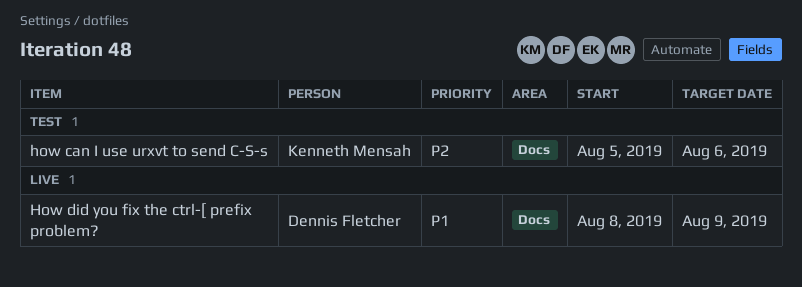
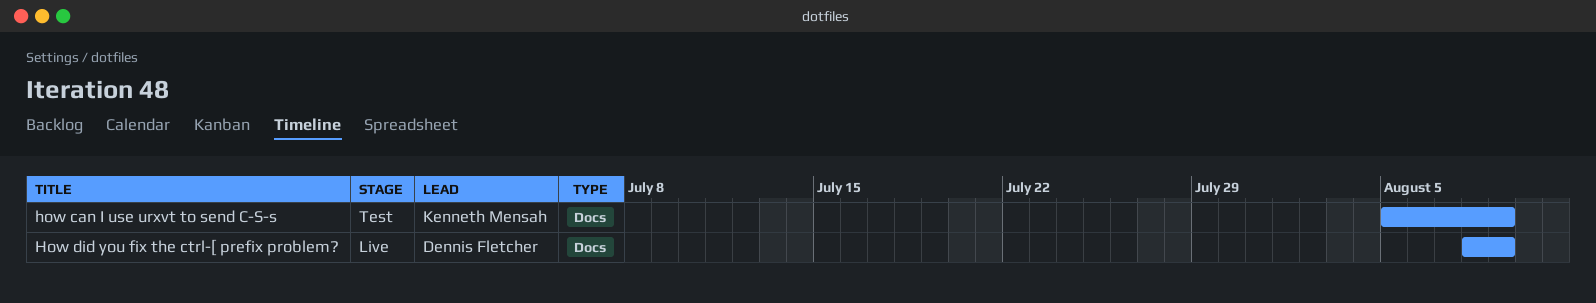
how can I use urxvt to send C-S-s, due: Aug 6 -> Aug 9

